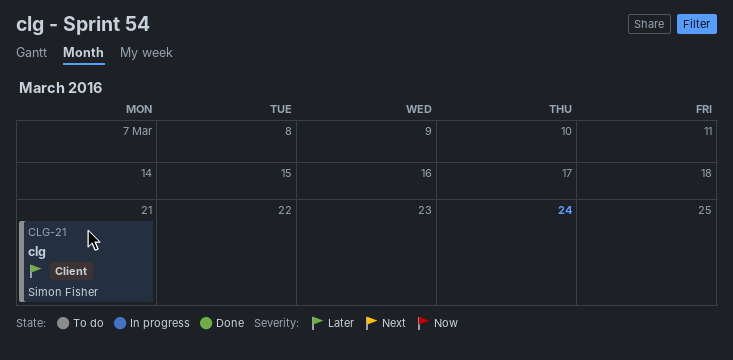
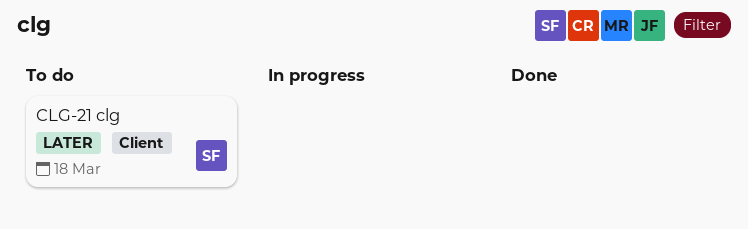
CLG-21, due: Mar 21 -> Mar 18

